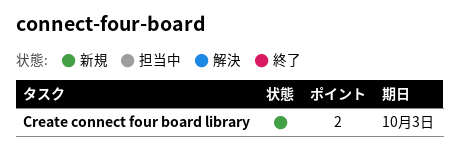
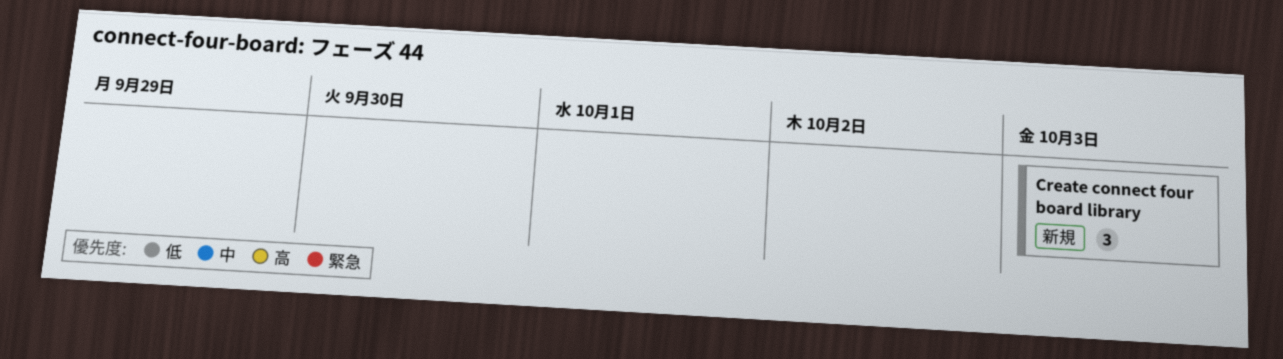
Create connect four board library, estimate: 2 -> 3

